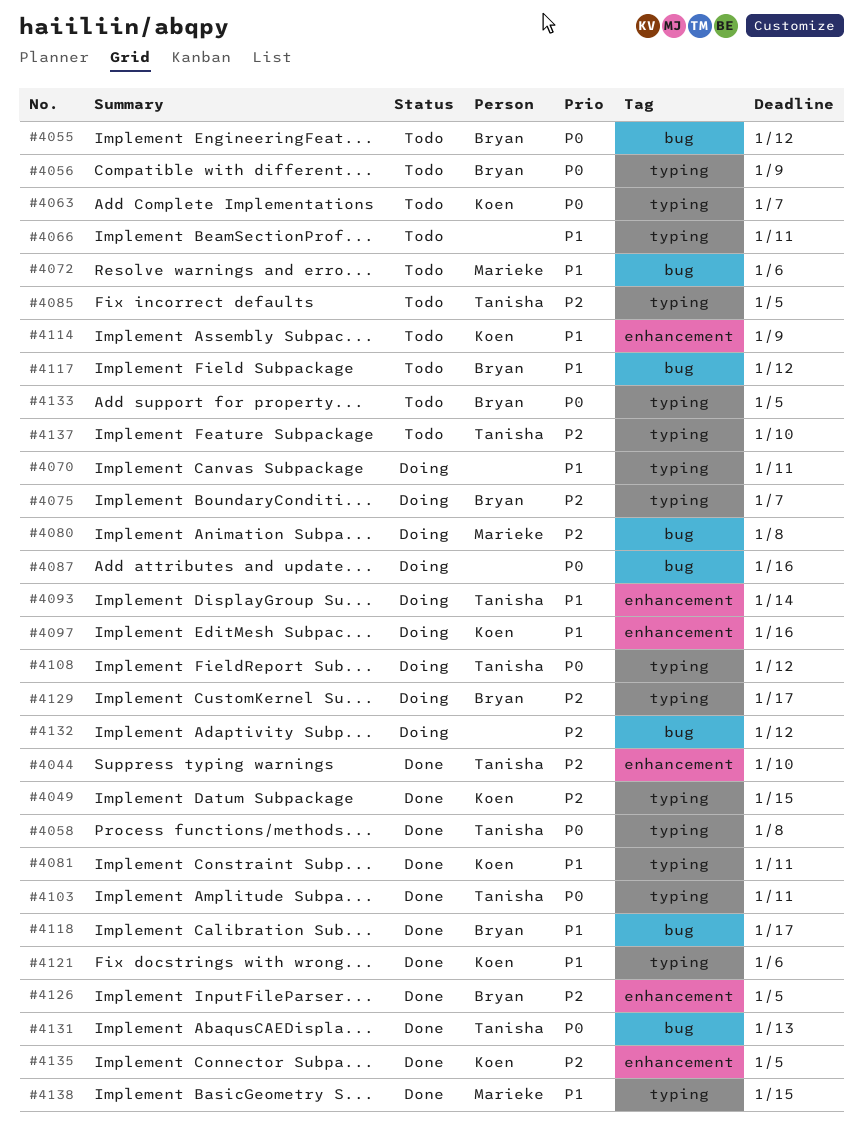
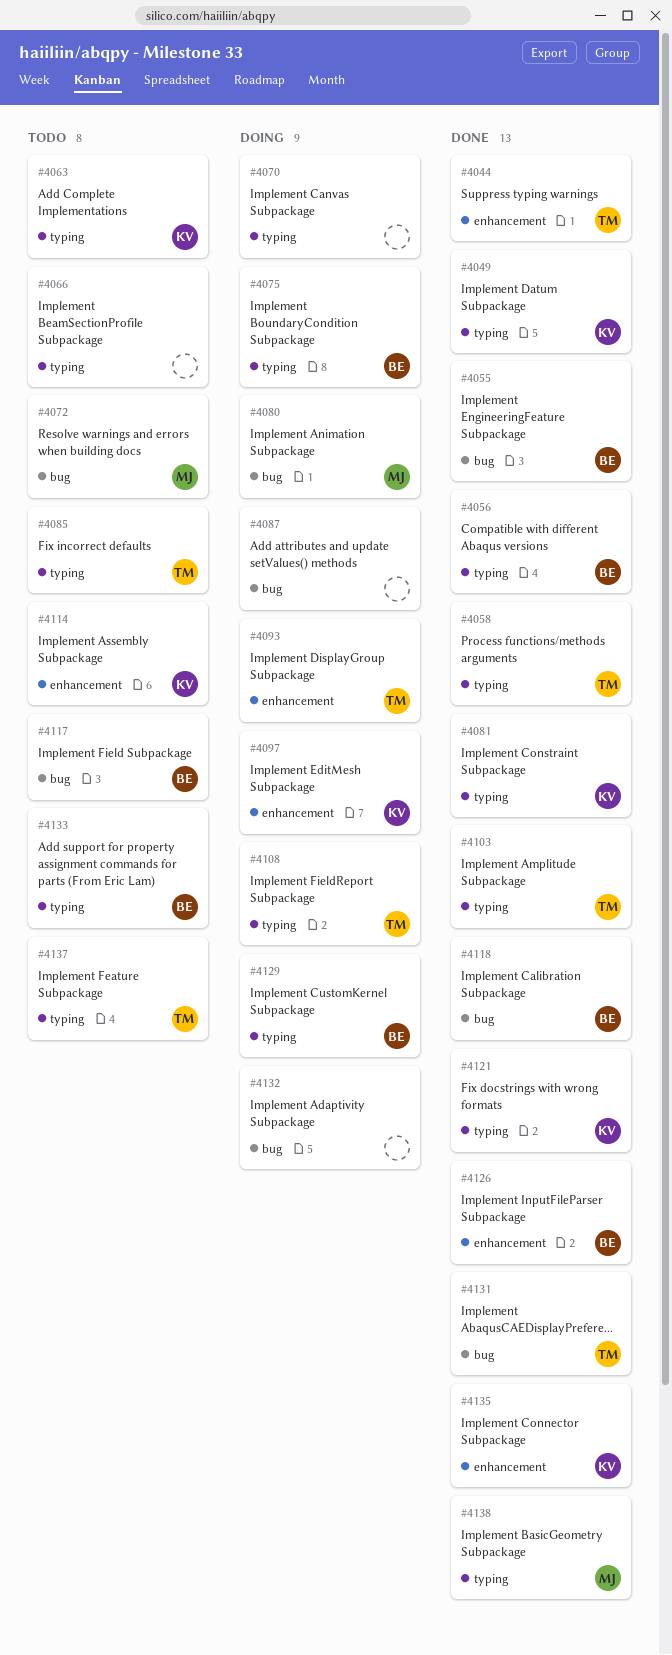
#4055, status: Todo -> Done
#4056, status: Todo -> Done

